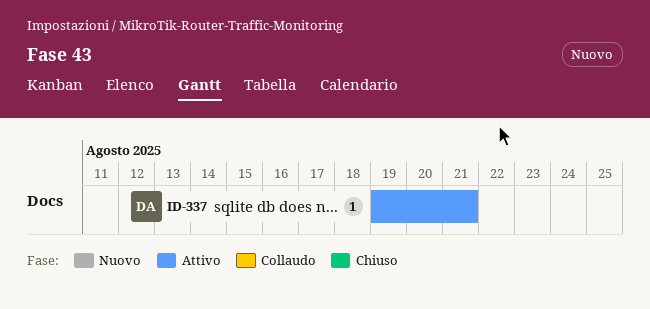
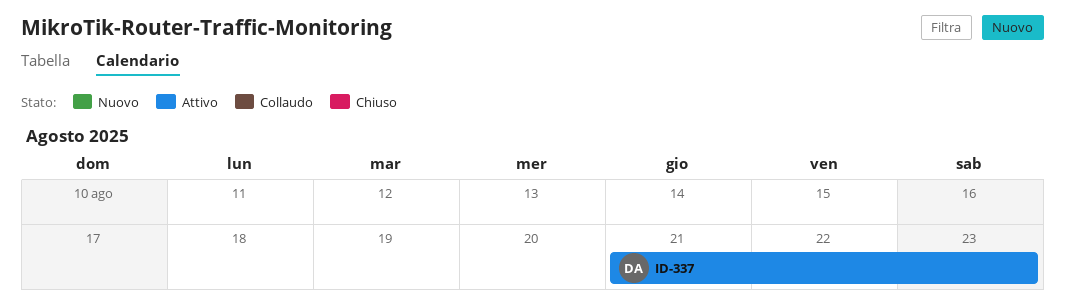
ID-337, start: Aug 19 -> Aug 21
ID-337, due: Aug 21 -> Aug 23

